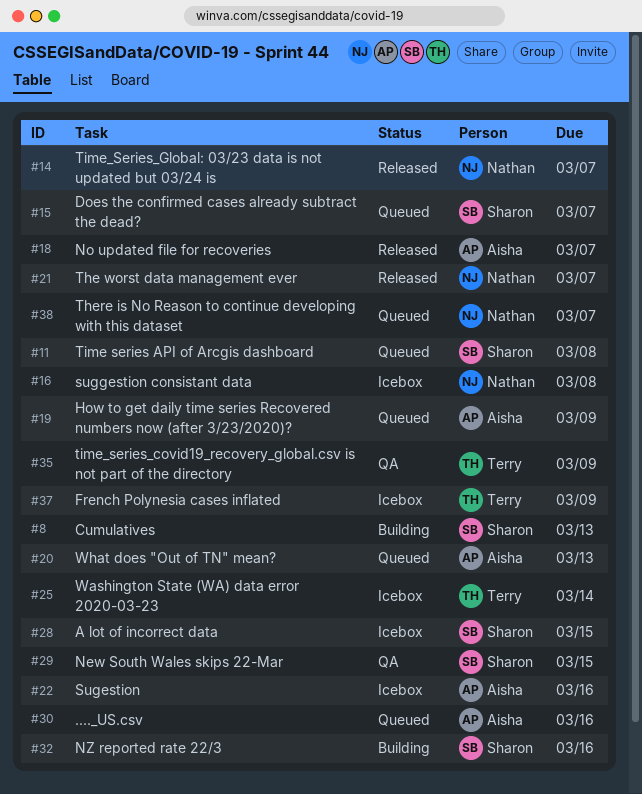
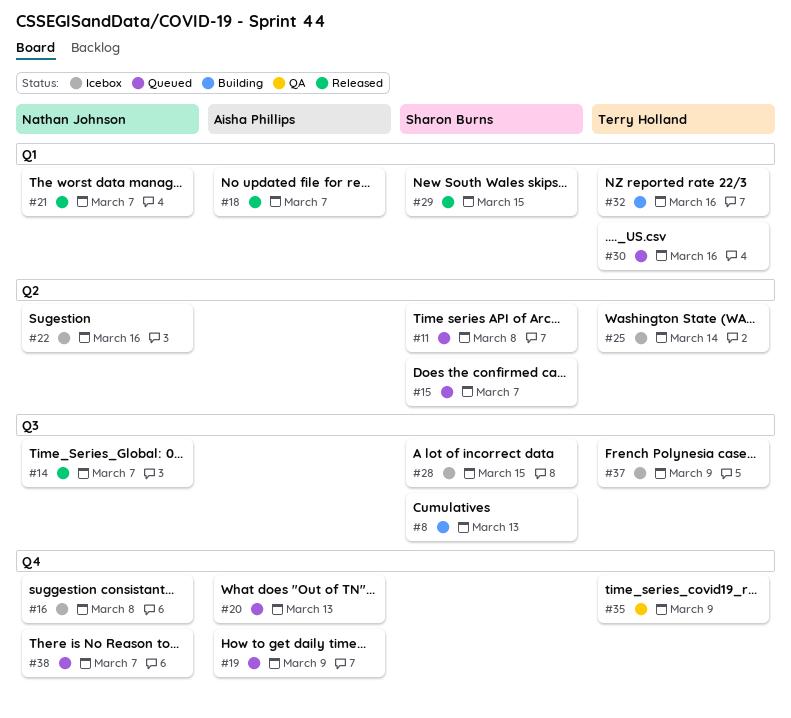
#22, owner: Aisha Phillips -> Nathan Johnson
#29, status: QA -> Released
#30, owner: Aisha Phillips -> Terry Holland
#32, owner: Sharon Burns -> Terry Holland

